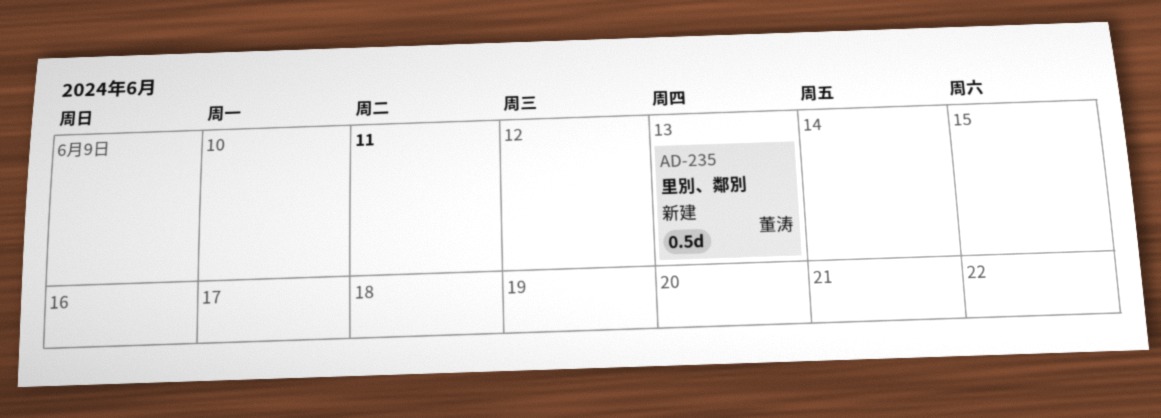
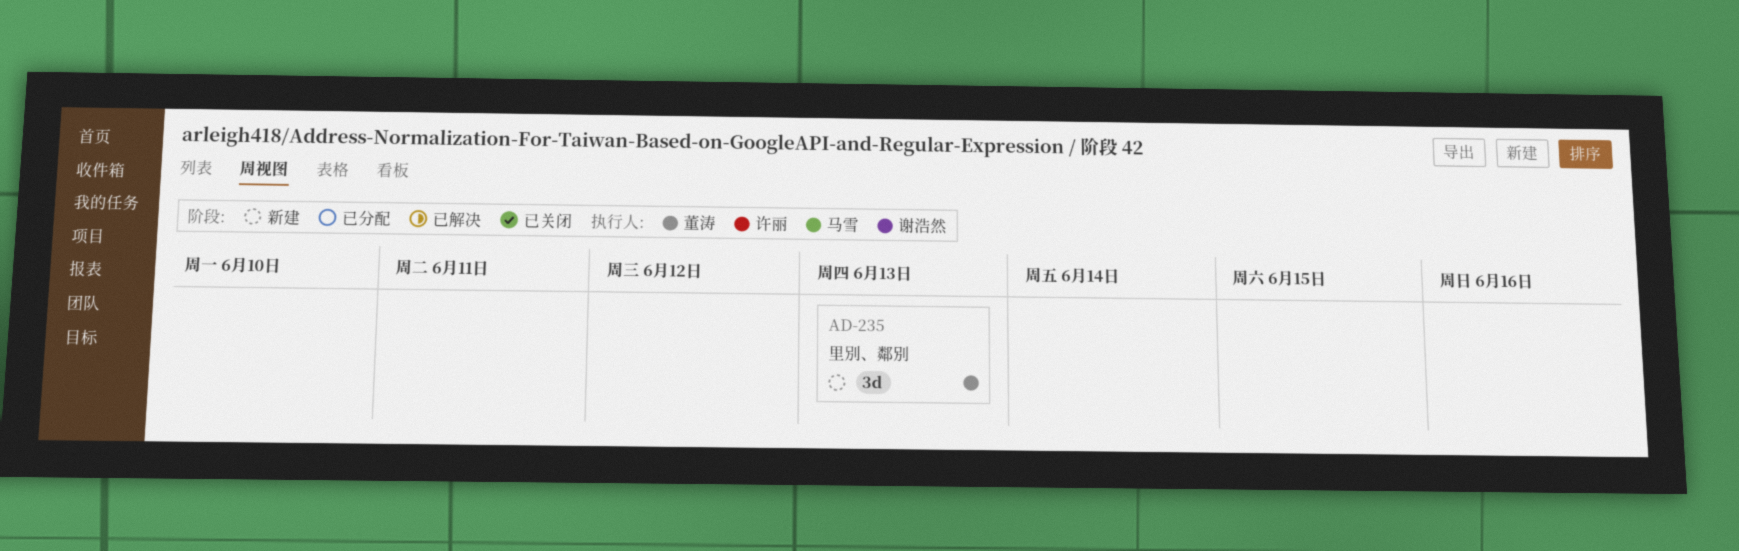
AD-235, estimate: 0.5d -> 3d

